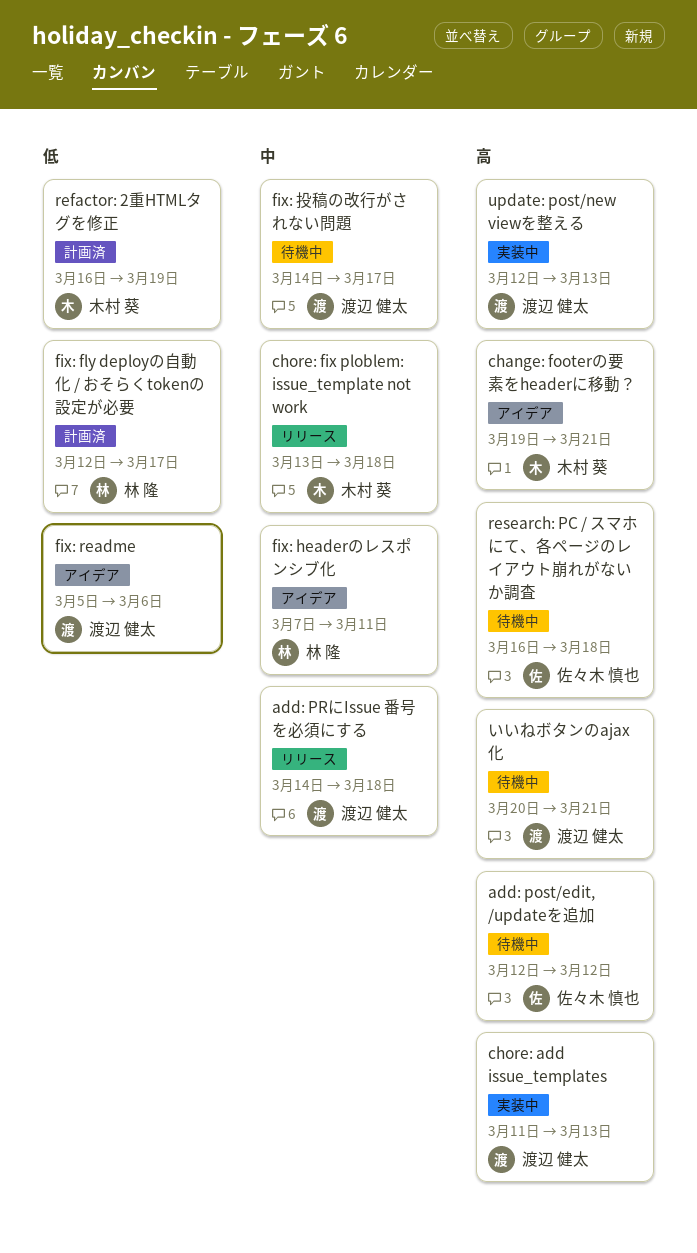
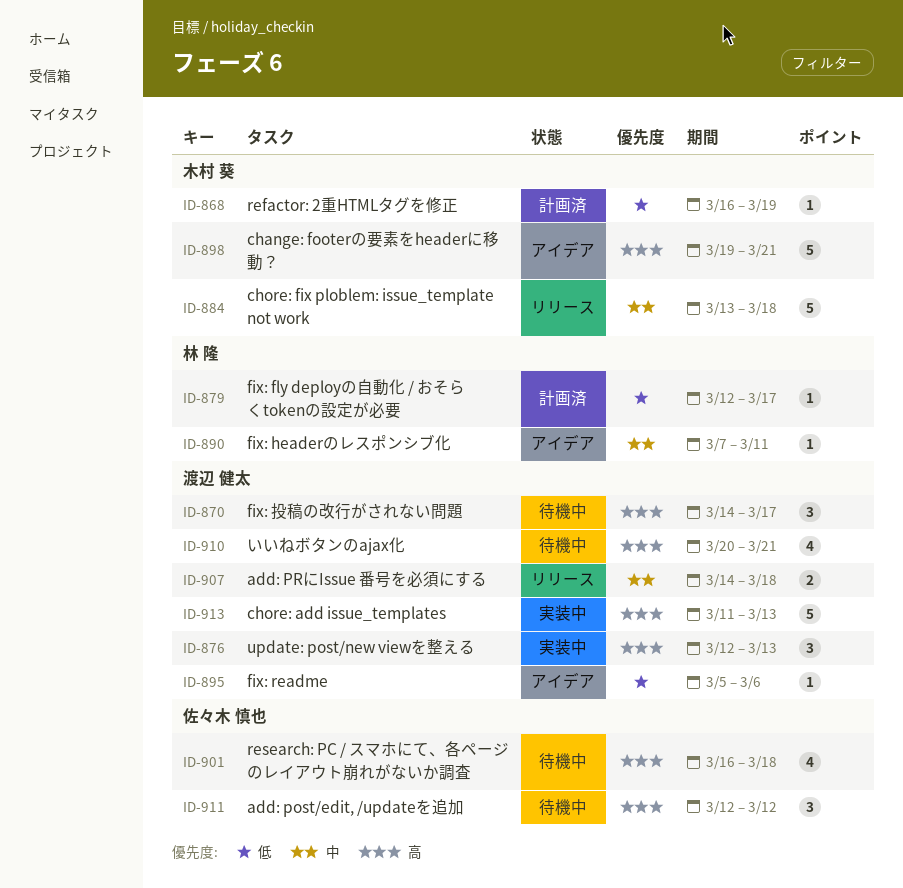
fix: 投稿の改行がされない問題, priority: 中 -> 高

